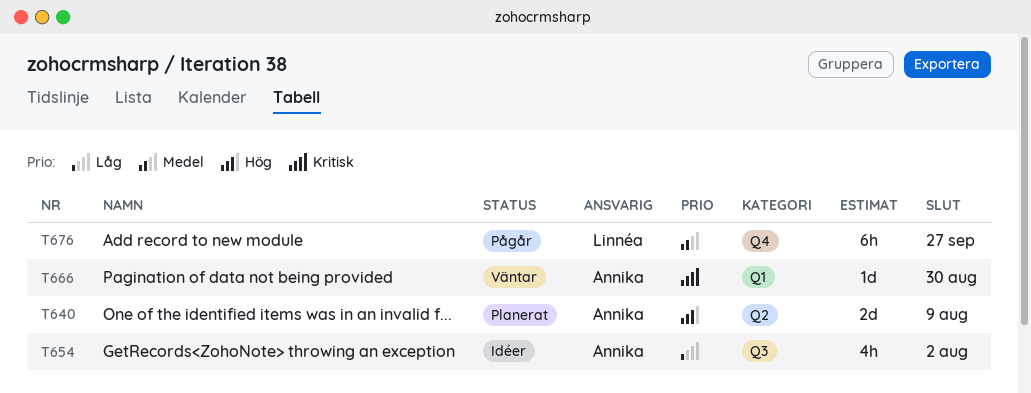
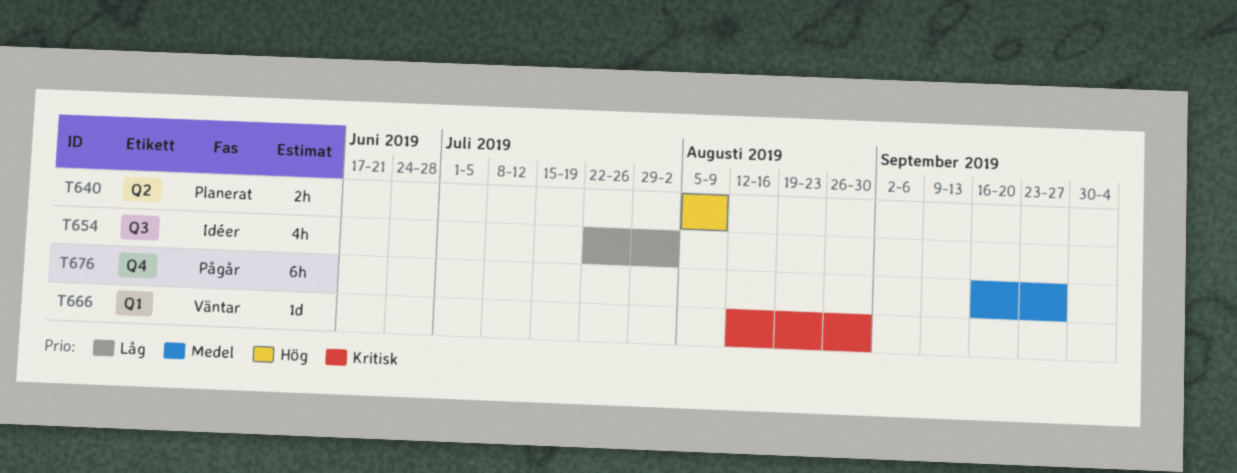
T640, estimate: 2d -> 2h

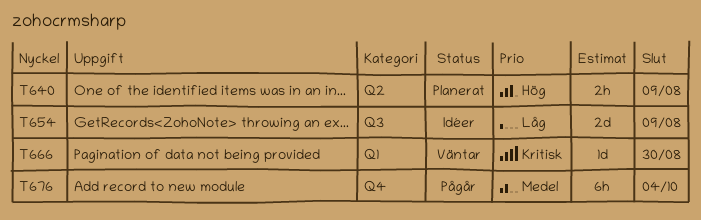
T654, estimate: 4h -> 2d
T654, due: Aug 2 -> Aug 9
T676, due: Sep 27 -> Oct 4

